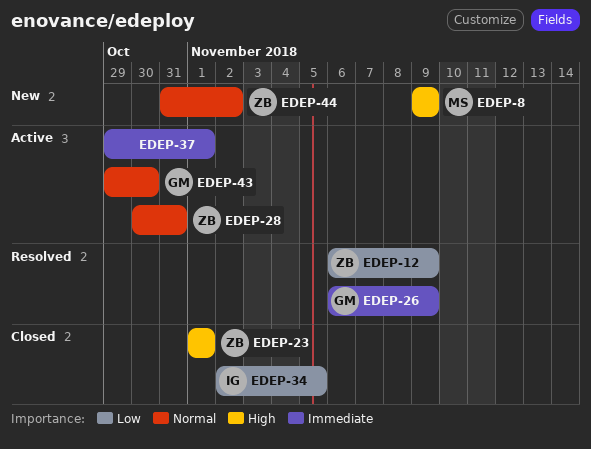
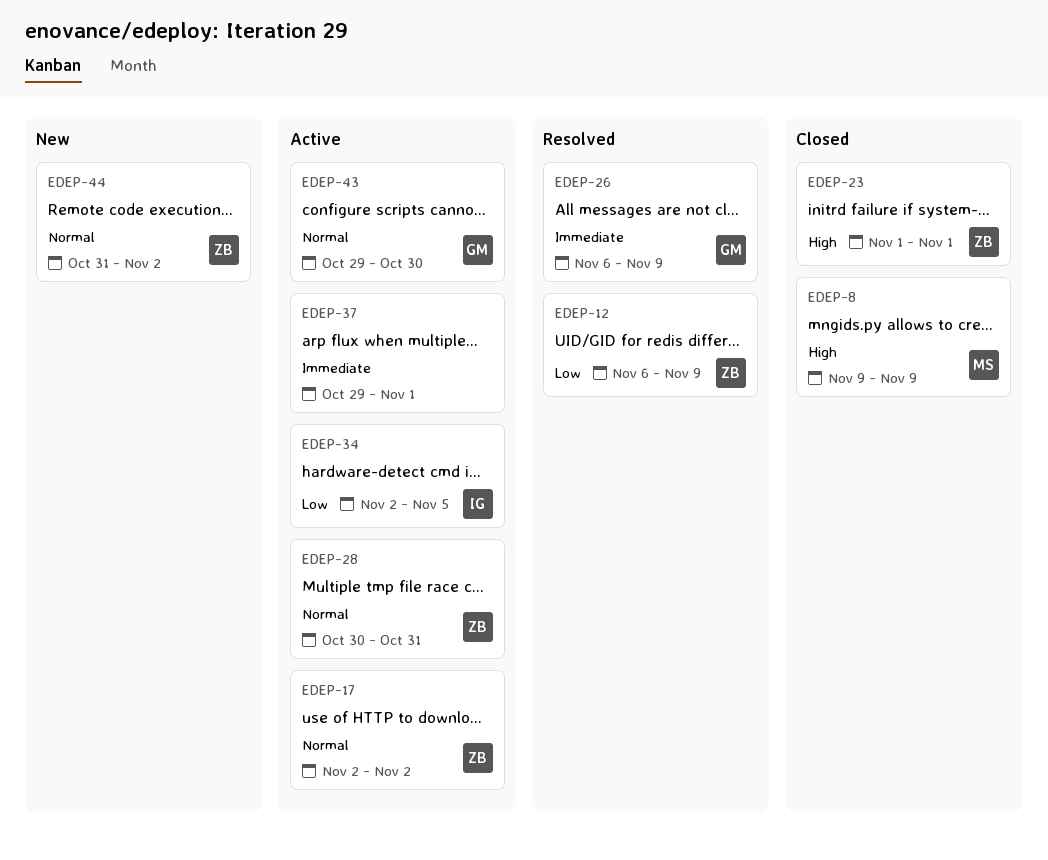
EDEP-8, status: New -> Closed
EDEP-17: none -> present
EDEP-34, status: Closed -> Active

